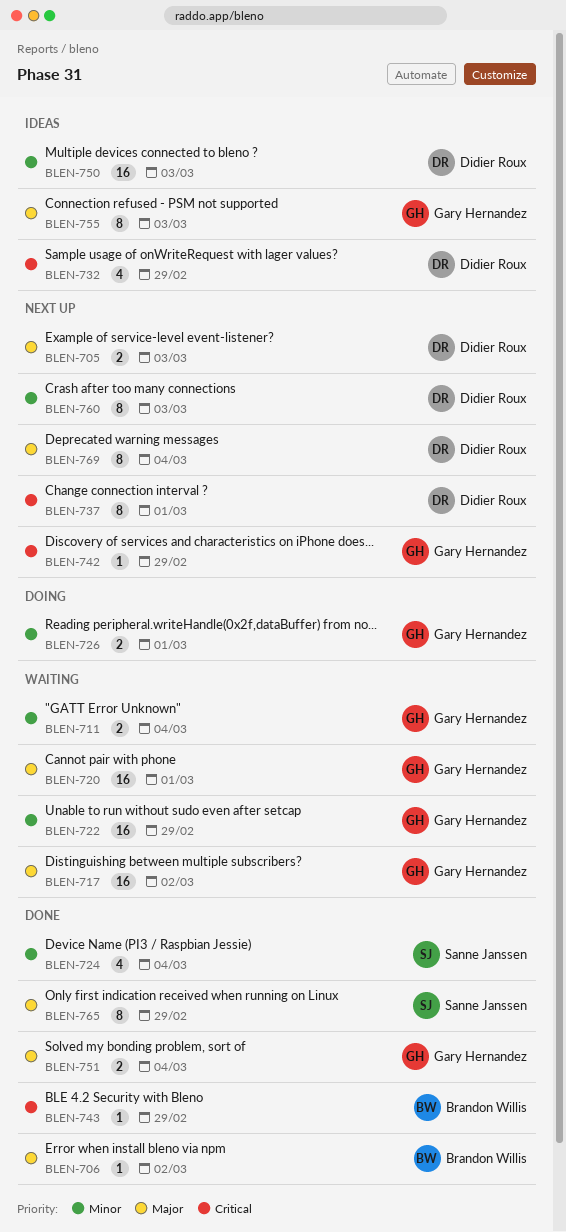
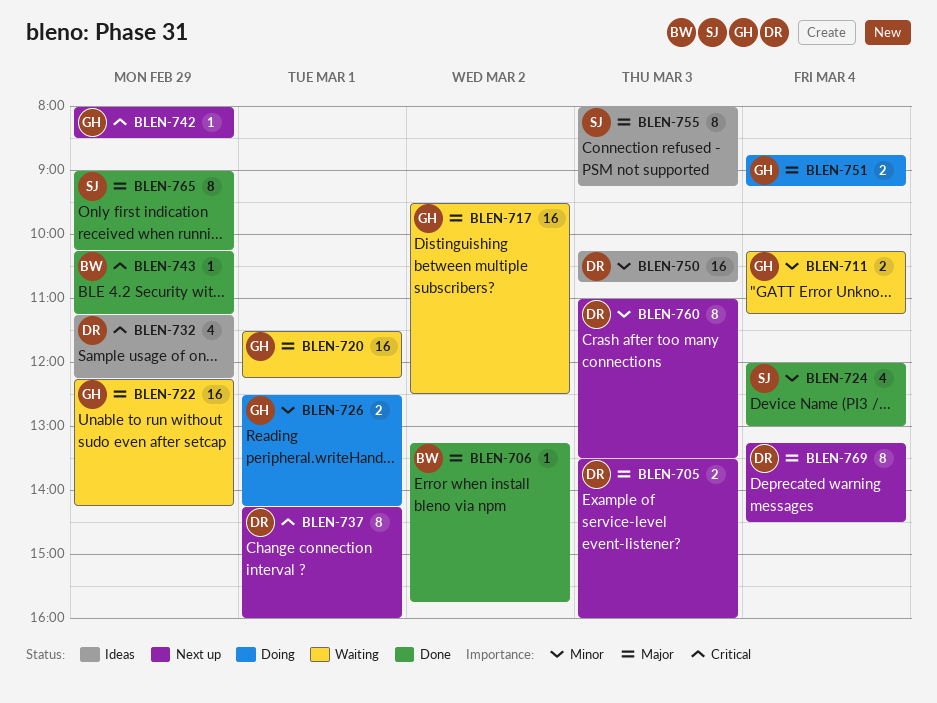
BLEN-722, priority: Minor -> Major
BLEN-751, status: Done -> Doing
BLEN-755, owner: Gary Hernandez -> Sanne Janssen

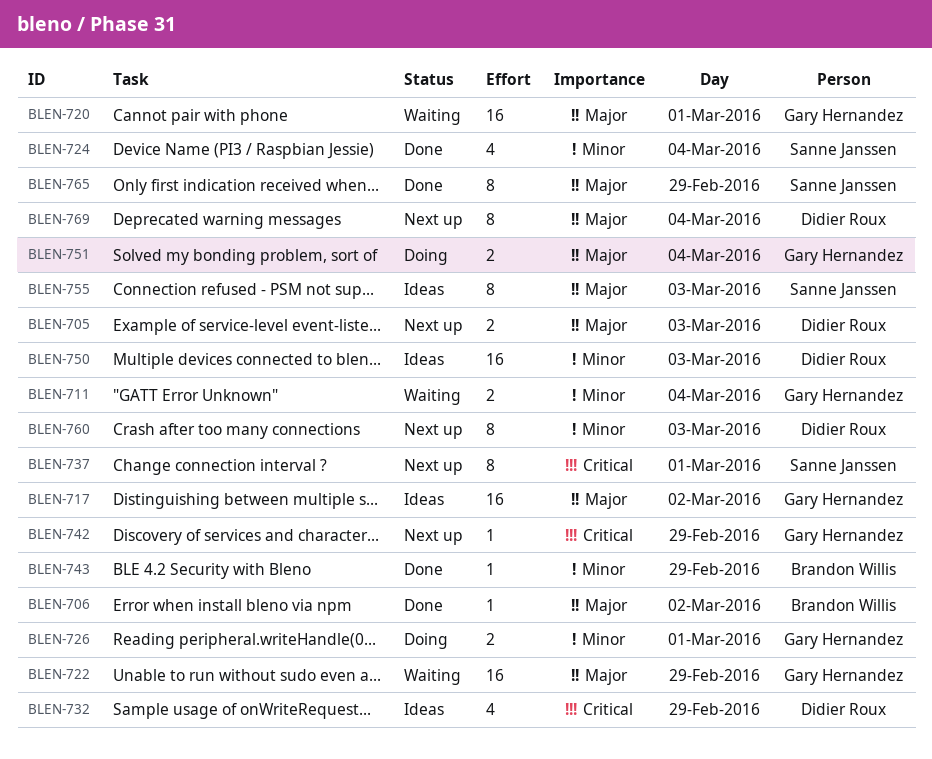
BLEN-717, status: Waiting -> Ideas
BLEN-737, owner: Didier Roux -> Sanne Janssen
BLEN-743, priority: Critical -> Minor

